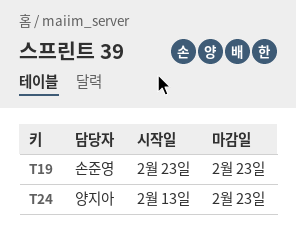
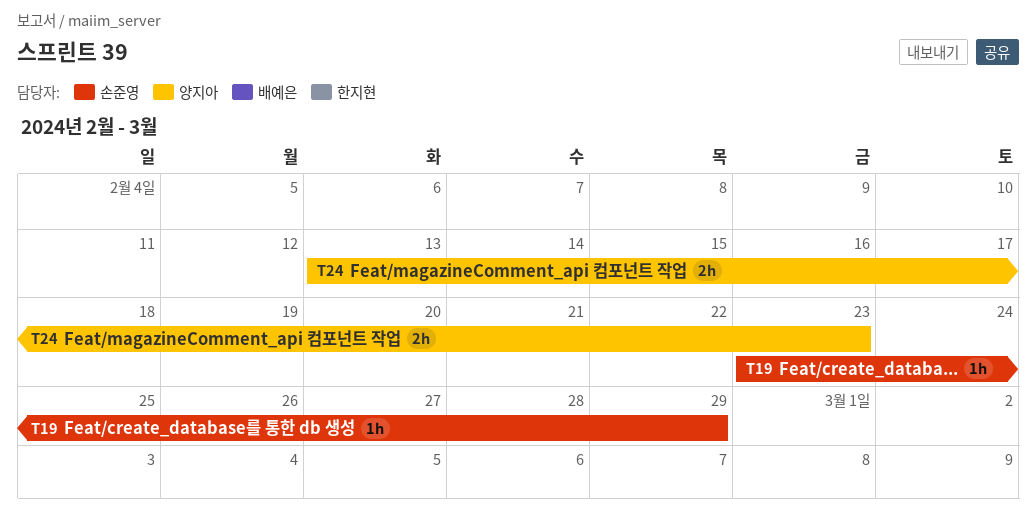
T19, due: Feb 23 -> Feb 29

